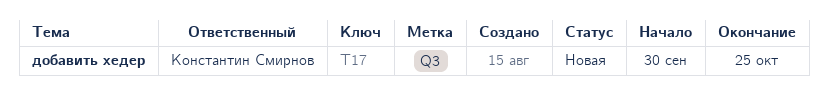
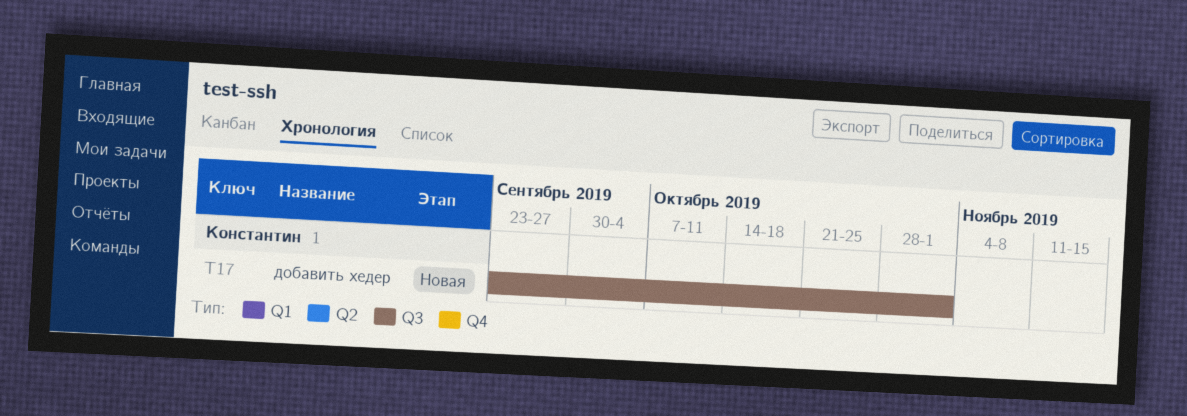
T17, start: Sep 30 -> Sep 23
T17, due: Oct 25 -> Nov 1

